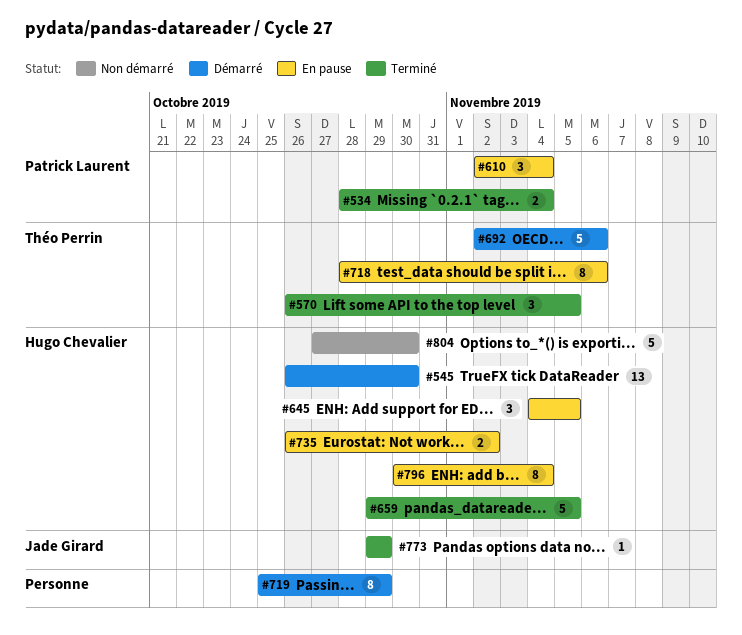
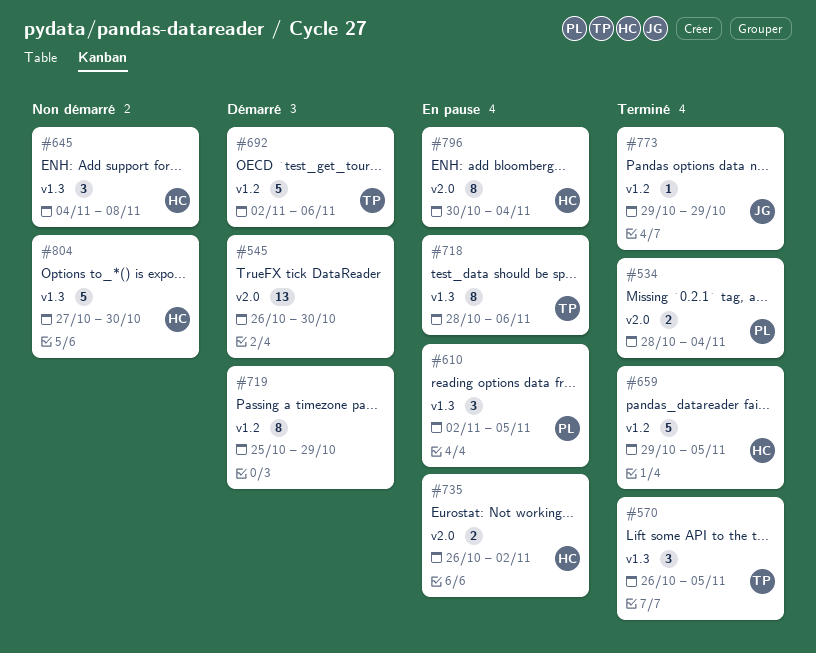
#545, owner: Hugo Chevalier -> none
#610, due: Nov 4 -> Nov 5
#645, status: En pause -> Non démarré
#645, due: Nov 5 -> Nov 8

